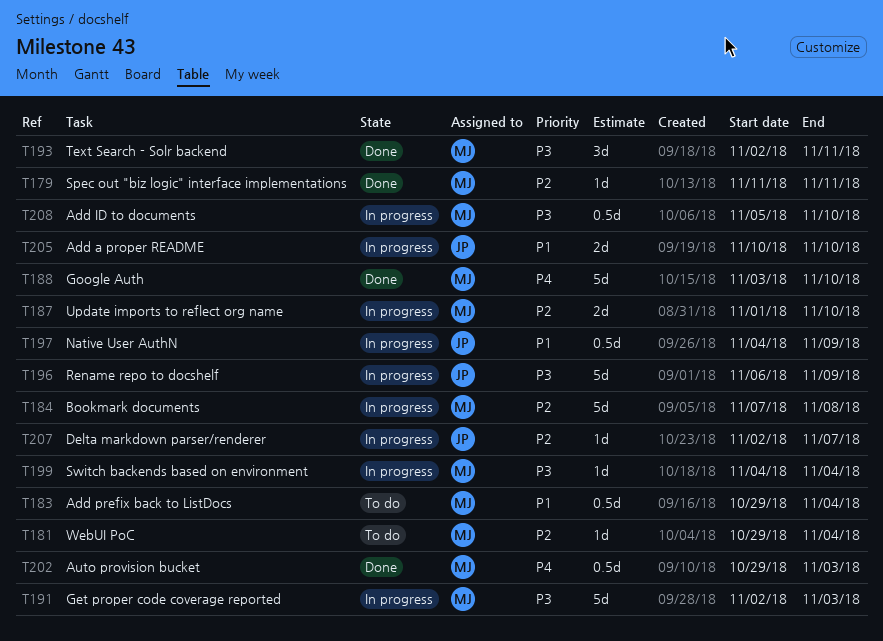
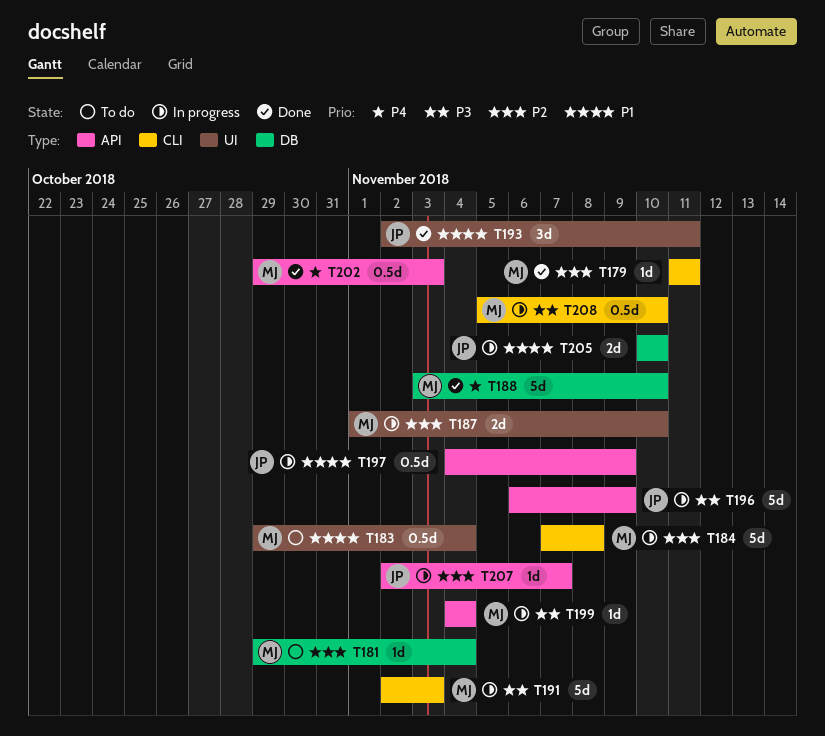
T193, owner: MJ -> JP
T193, priority: P3 -> P1

